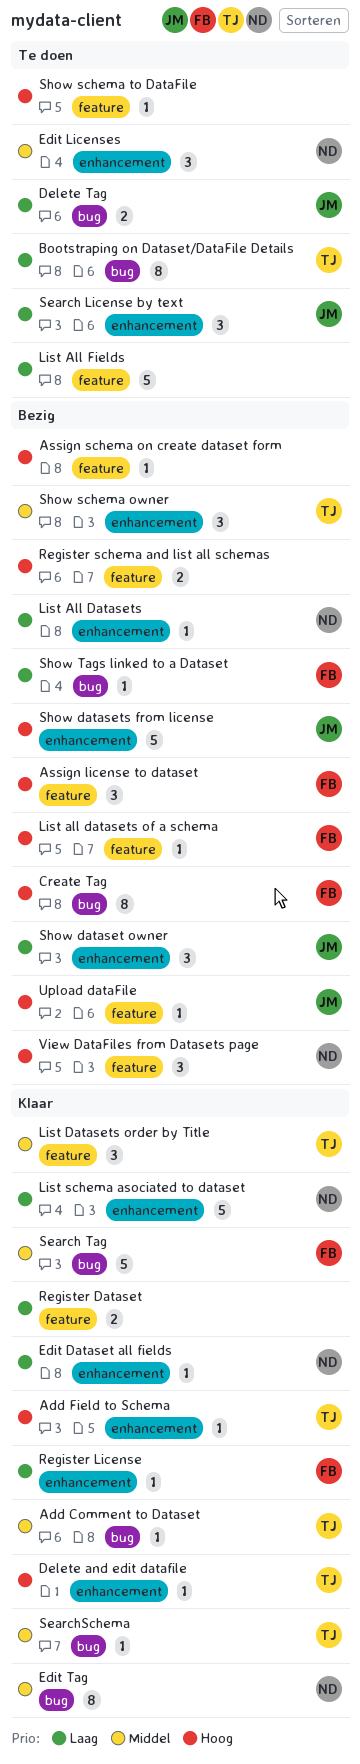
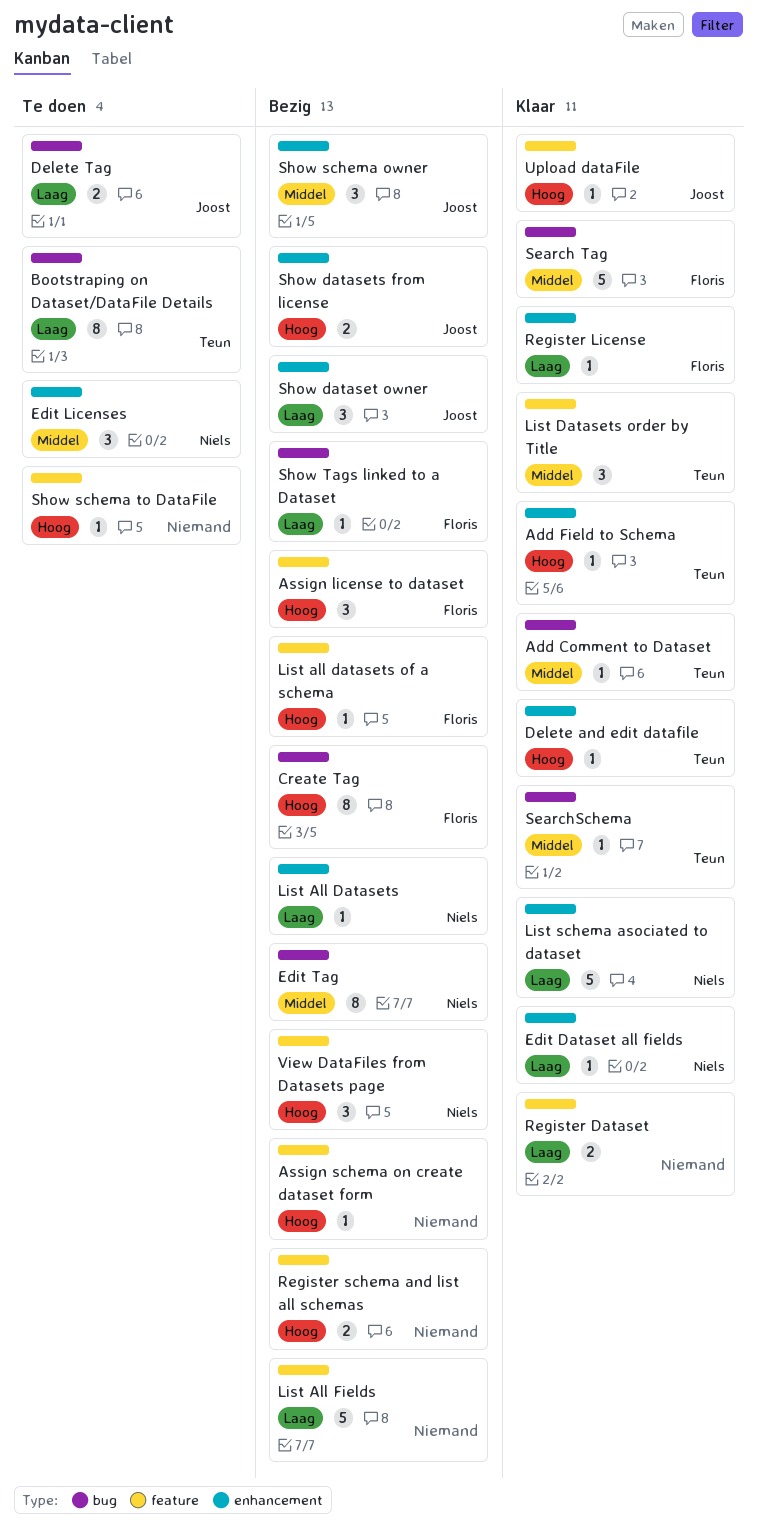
Edit Tag, status: Klaar -> Bezig
List All Fields, status: Te doen -> Bezig
Search License by text: present -> none
Show datasets from license, estimate: 5 -> 2
Show schema owner, owner: Teun -> Joost
Upload dataFile, status: Bezig -> Klaar

